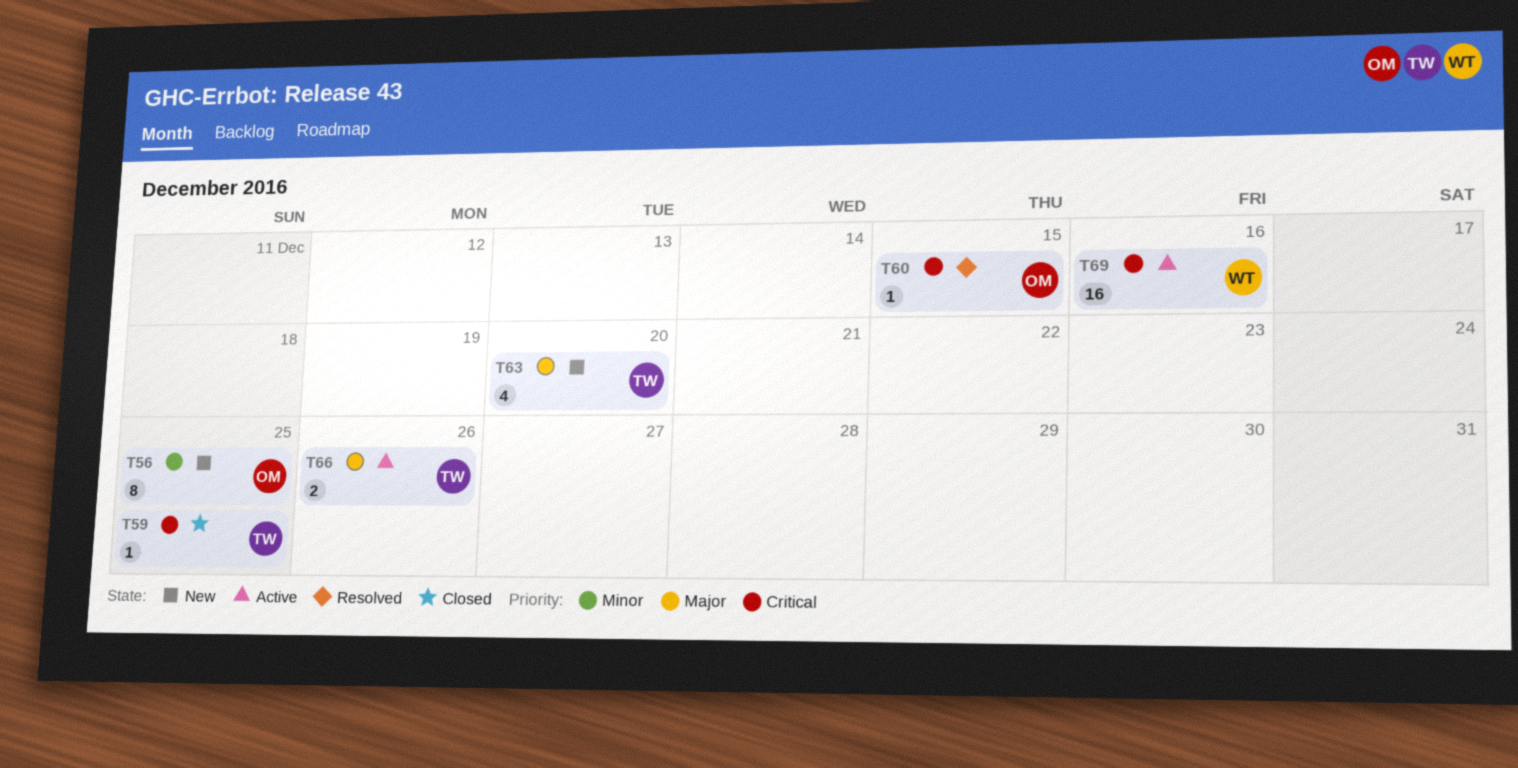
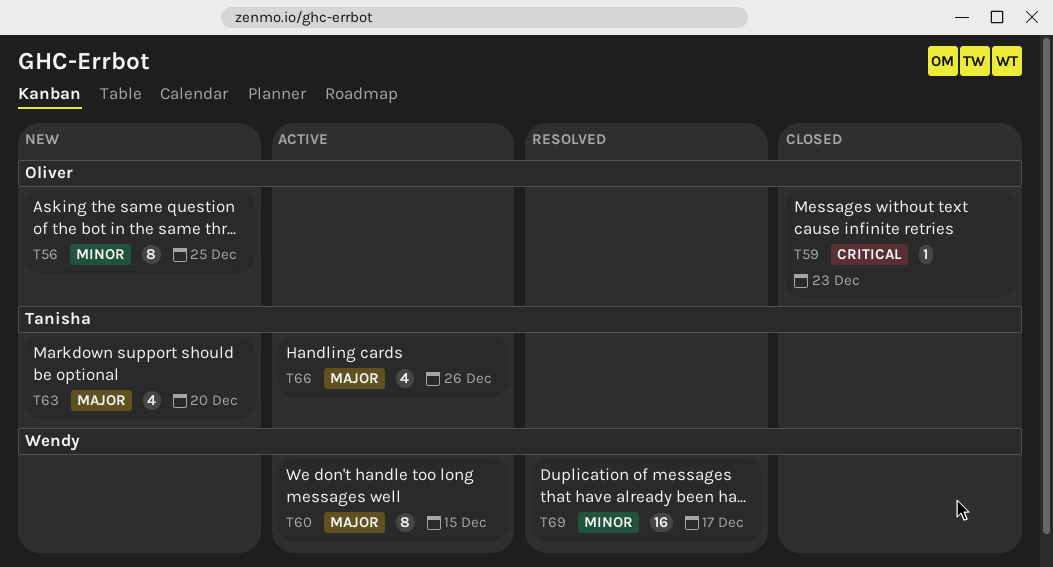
T59, owner: Tanisha -> Oliver
T59, due: Dec 25 -> Dec 23
T60, status: Resolved -> Active
T60, owner: Oliver -> Wendy
T60, priority: Critical -> Major
T60, estimate: 1 -> 8
T66, estimate: 2 -> 4
T69, status: Active -> Resolved
T69, priority: Critical -> Minor
T69, due: Dec 16 -> Dec 17

